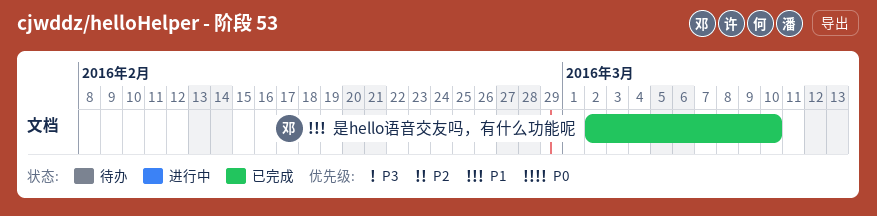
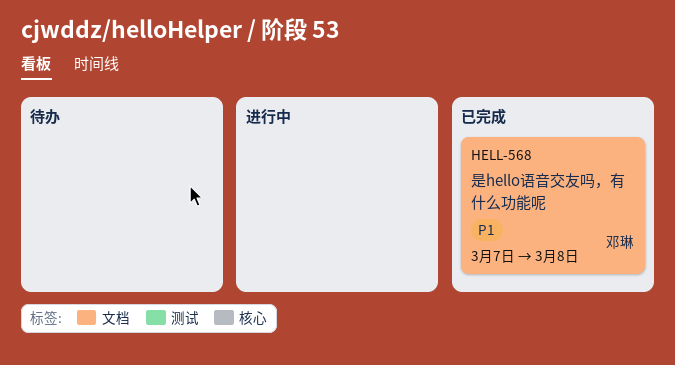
是hello语音交友吗，有什么功能呢, start: Mar 2 -> Mar 7
是hello语音交友吗，有什么功能呢, due: Mar 10 -> Mar 8

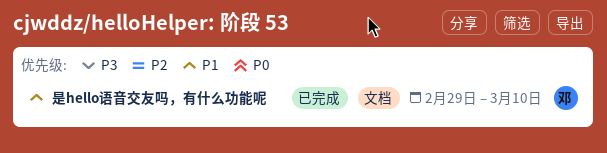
是hello语音交友吗，有什么功能呢, start: Mar 7 -> Feb 29
是hello语音交友吗，有什么功能呢, due: Mar 8 -> Mar 10

